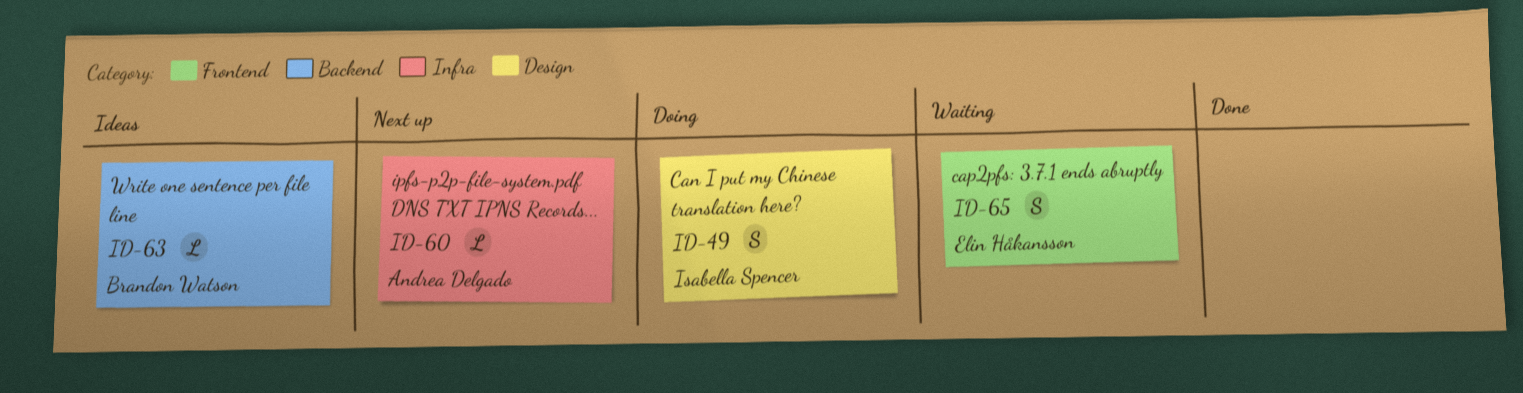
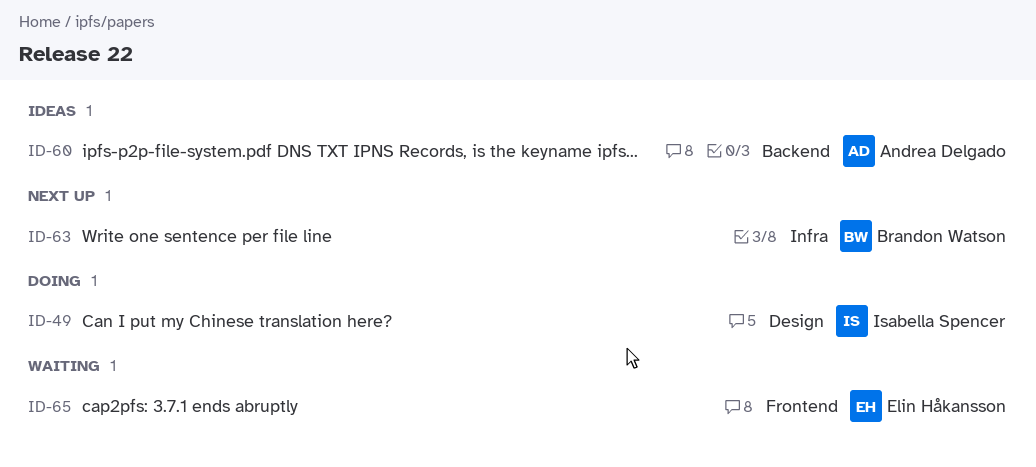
ID-60, status: Next up -> Ideas
ID-60, label: Infra -> Backend
ID-63, status: Ideas -> Next up
ID-63, label: Backend -> Infra

